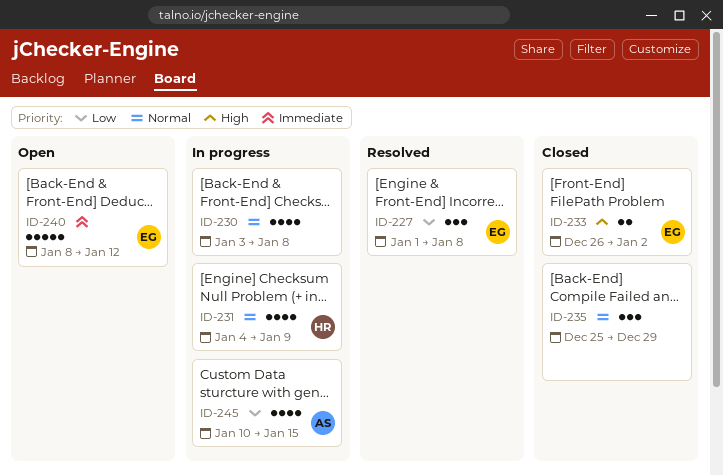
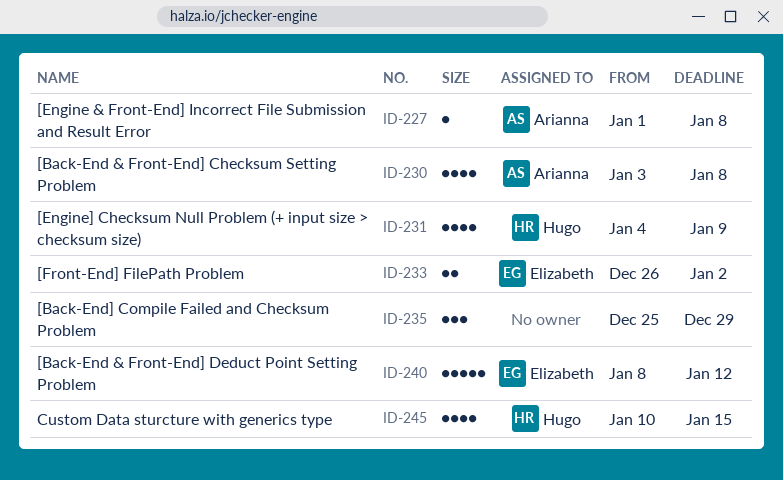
ID-227, owner: Elizabeth -> Arianna
ID-227, estimate: 3 -> 1
ID-230, owner: none -> Arianna
ID-245, owner: Arianna -> Hugo

